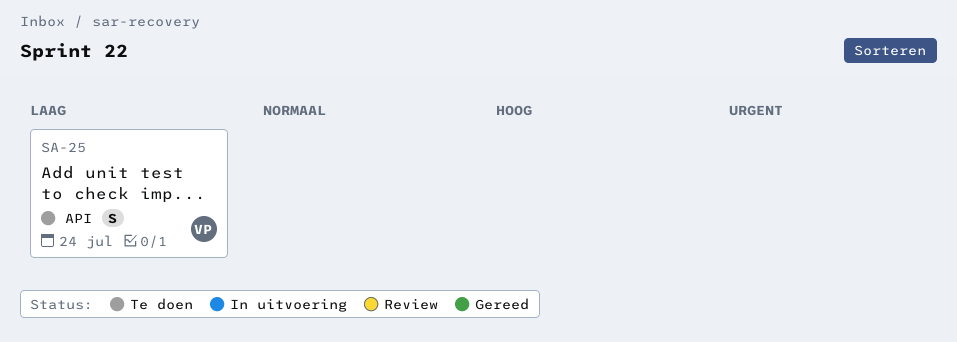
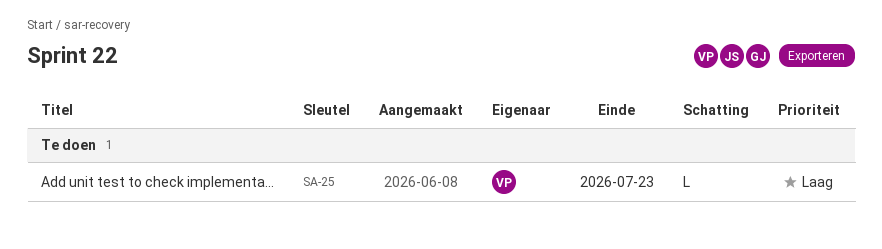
SA-25, estimate: S -> L
SA-25, due: Jul 24 -> Jul 23

